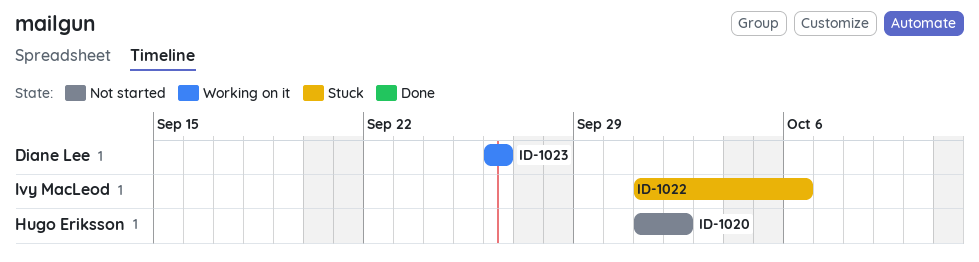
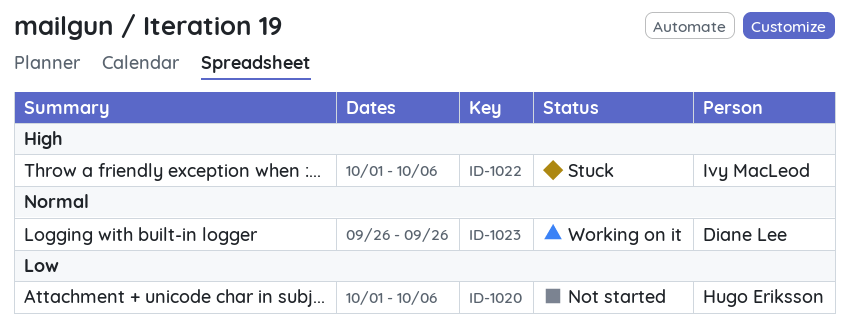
ID-1020, due: Oct 2 -> Oct 6

